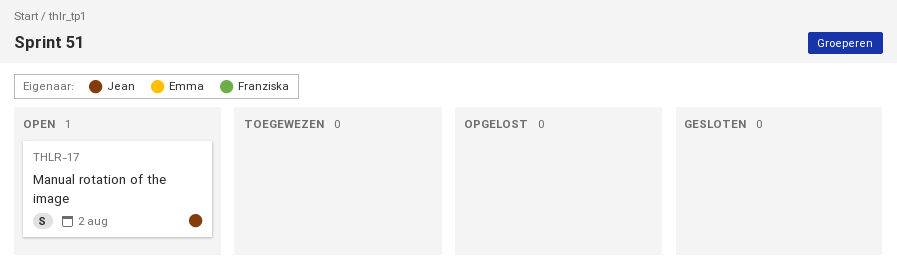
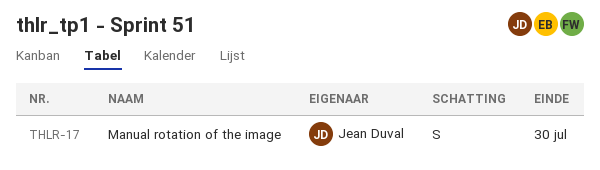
THLR-17, due: Aug 2 -> Jul 30

